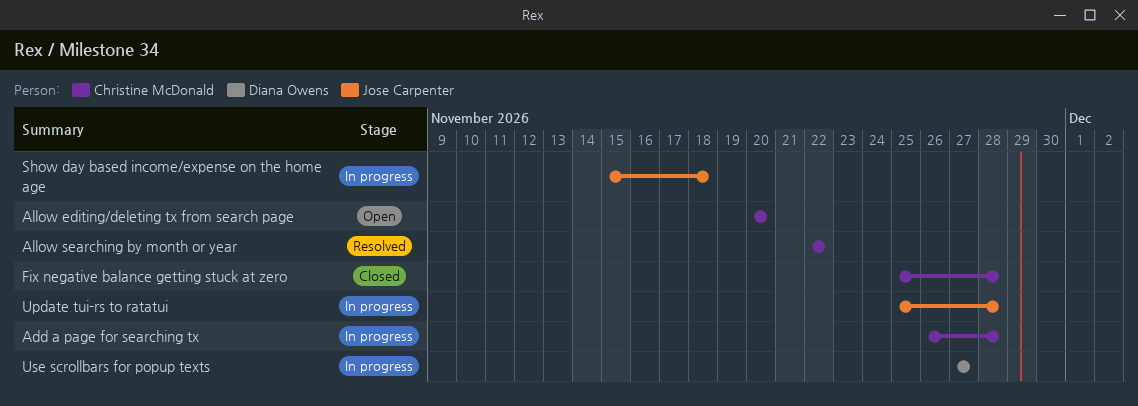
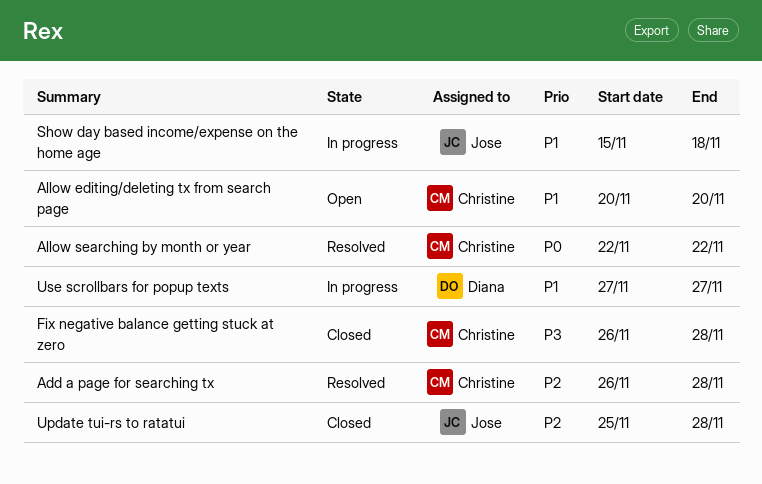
Add a page for searching tx, status: In progress -> Resolved
Fix negative balance getting stuck at zero, start: Nov 25 -> Nov 26
Update tui-rs to ratatui, status: In progress -> Closed

